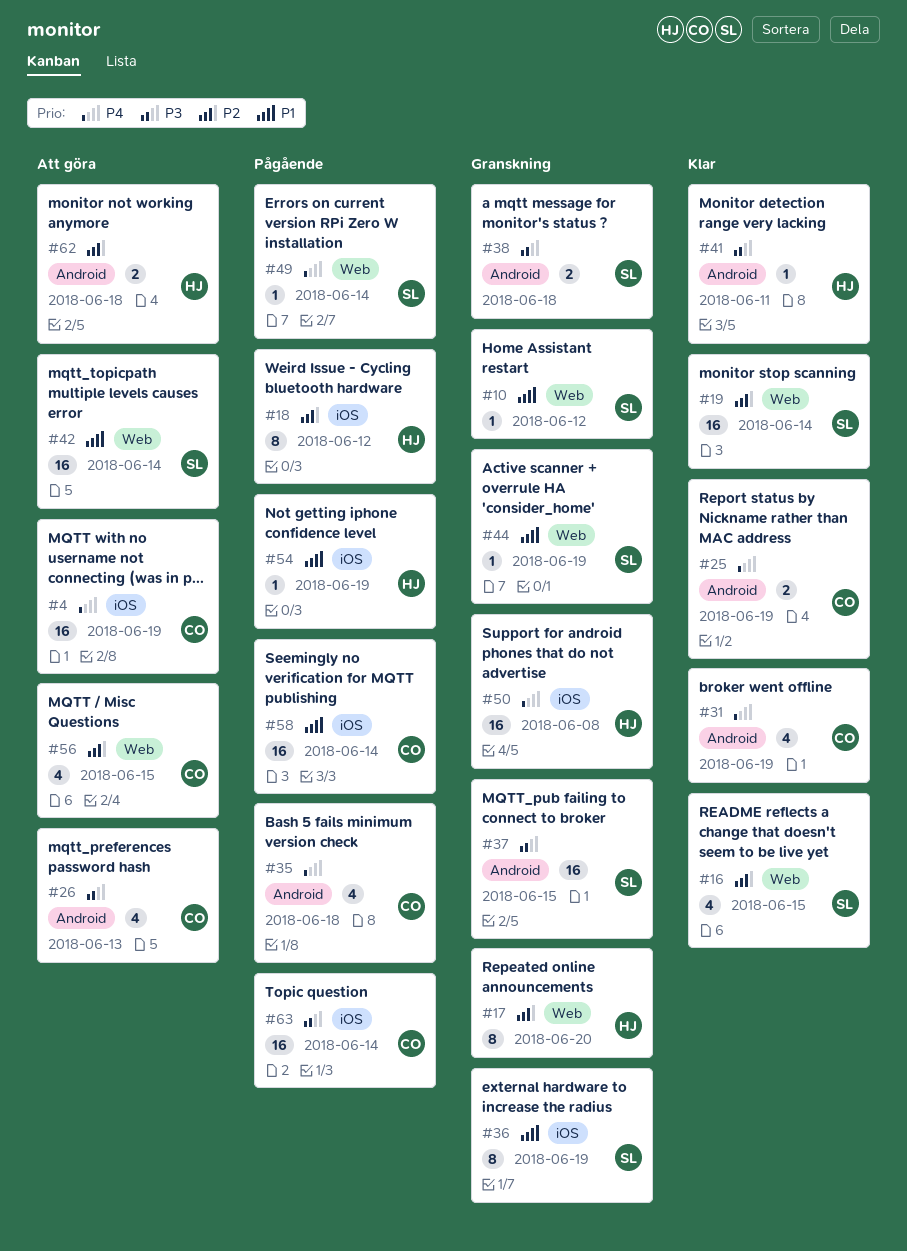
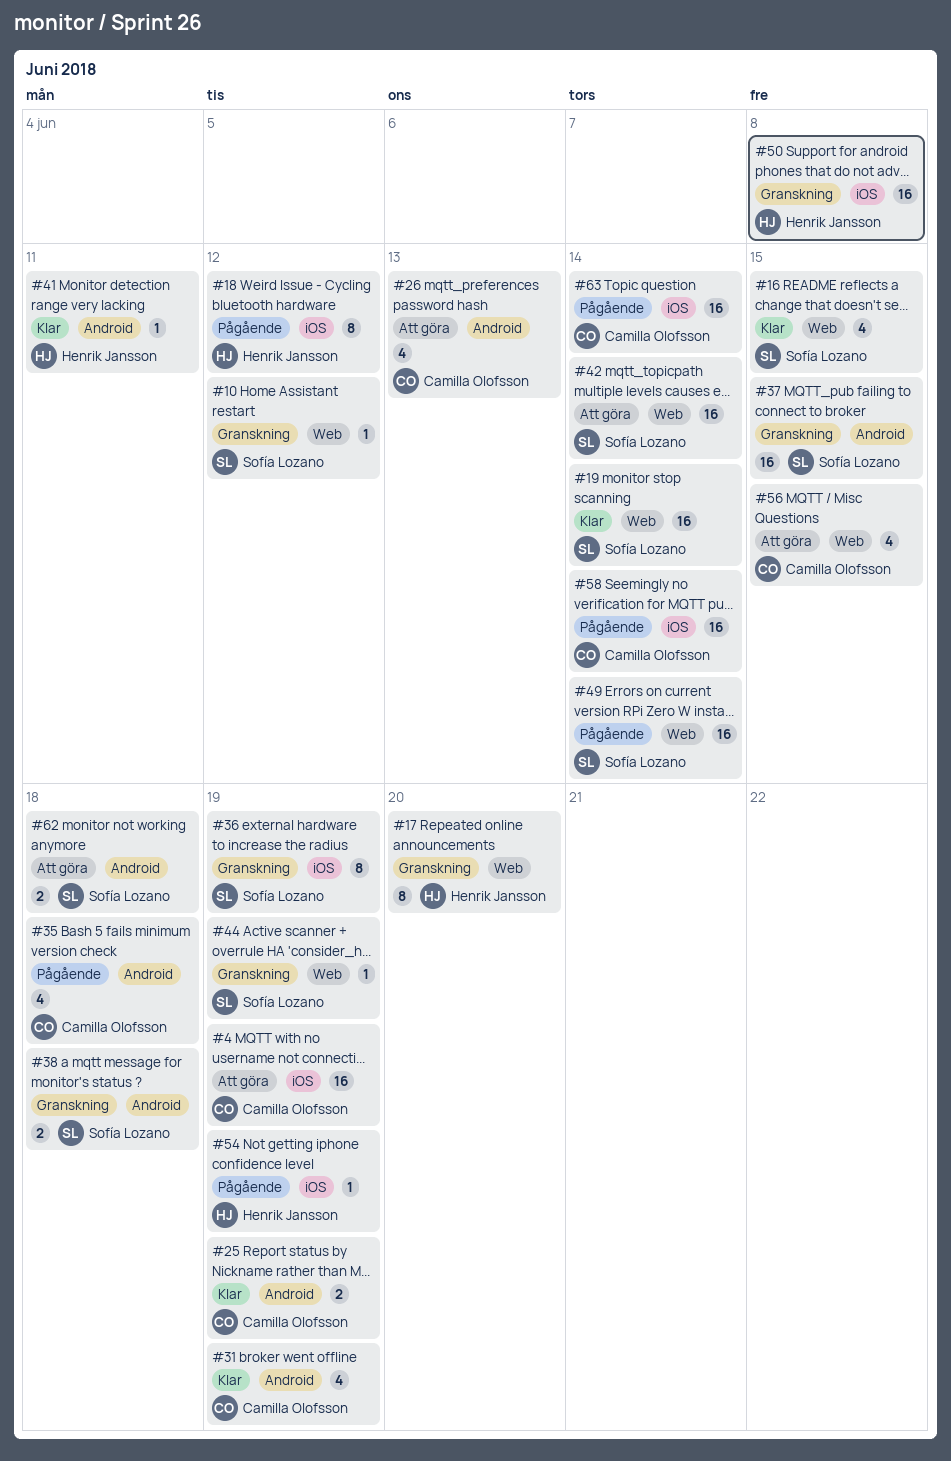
#49, estimate: 1 -> 16
#62, owner: Henrik Jansson -> Sofía Lozano

